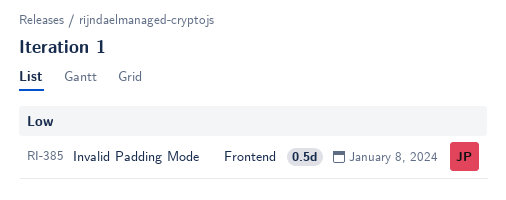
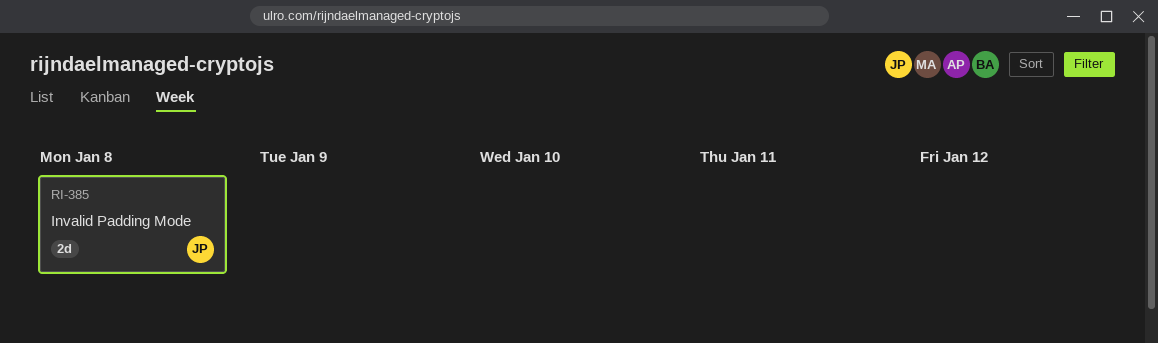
RI-385, estimate: 0.5d -> 2d

